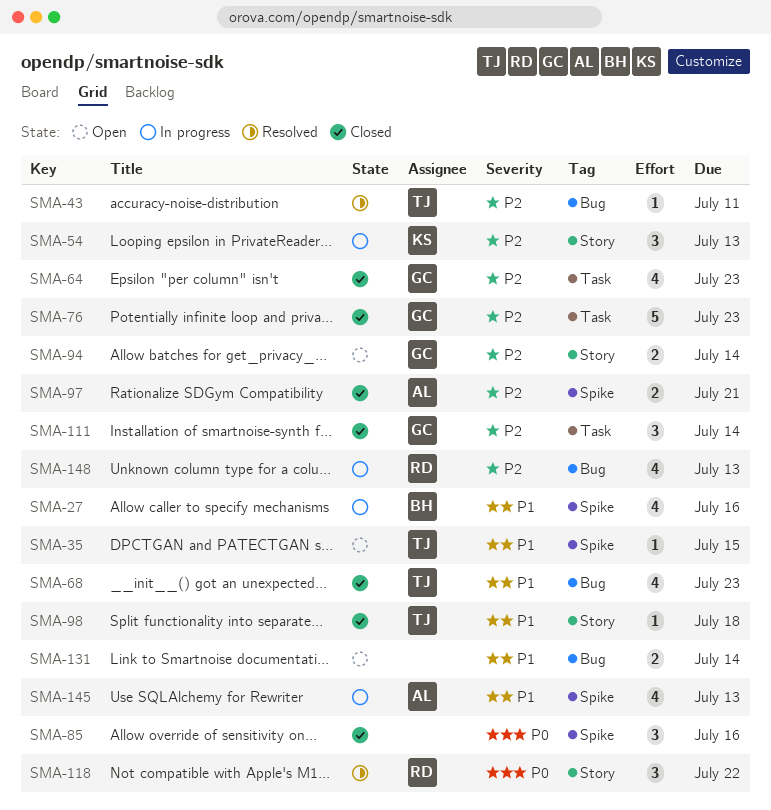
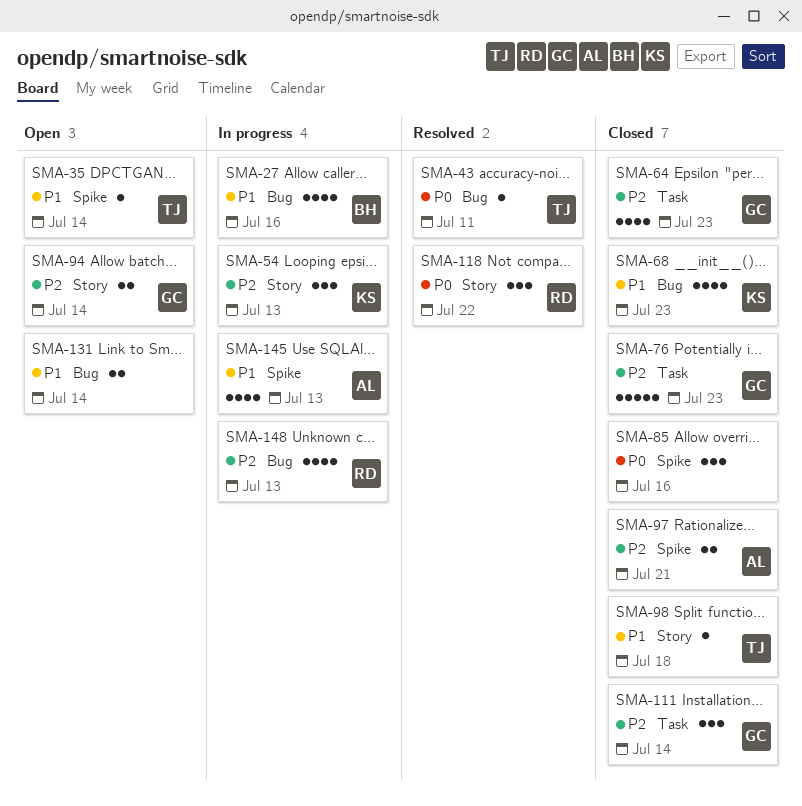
SMA-27, label: Spike -> Bug
SMA-35, due: Jul 15 -> Jul 14
SMA-43, priority: P2 -> P0
SMA-68, owner: TJ -> KS

